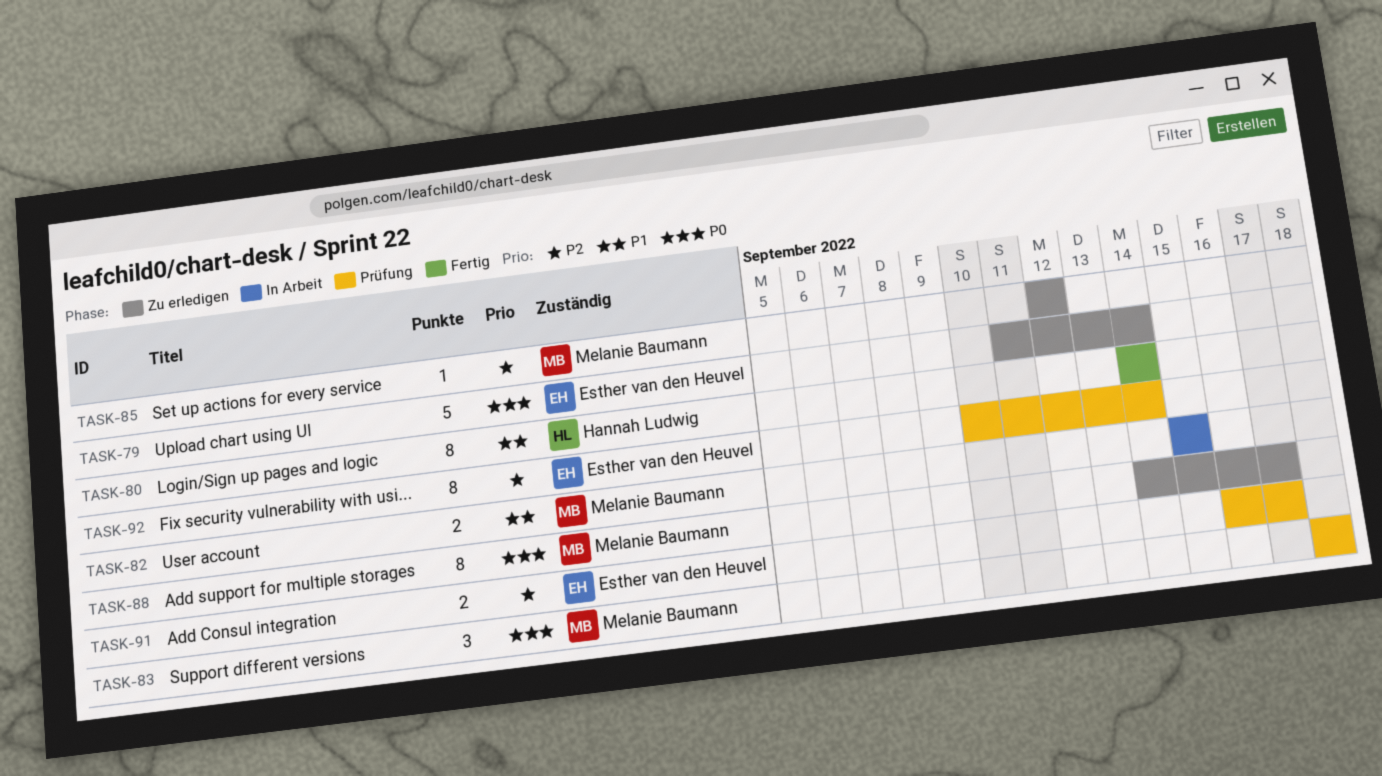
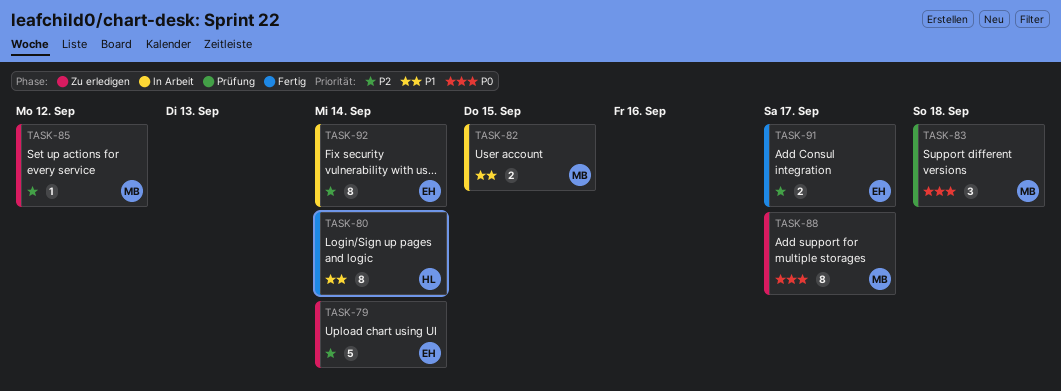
TASK-79, priority: P0 -> P2
TASK-91, status: Prüfung -> Fertig
TASK-92, status: Prüfung -> In Arbeit

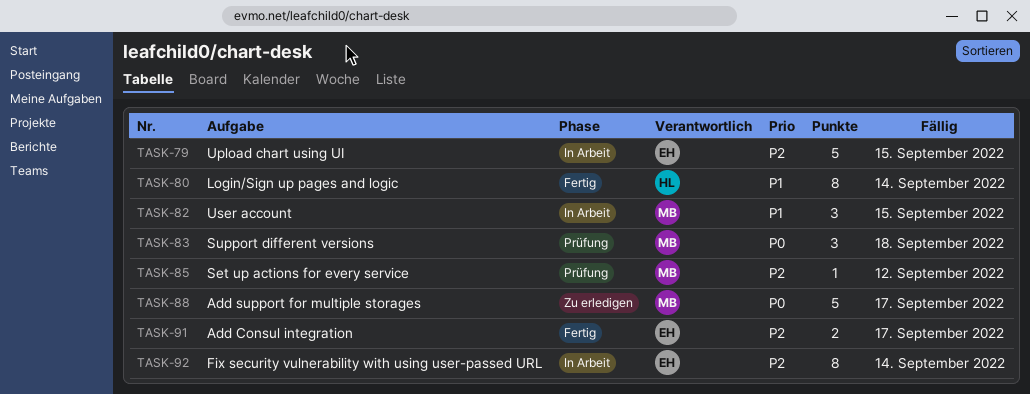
TASK-79, status: Zu erledigen -> In Arbeit
TASK-79, due: Sep 14 -> Sep 15
TASK-82, estimate: 2 -> 3
TASK-85, status: Zu erledigen -> Prüfung
TASK-88, estimate: 8 -> 5

